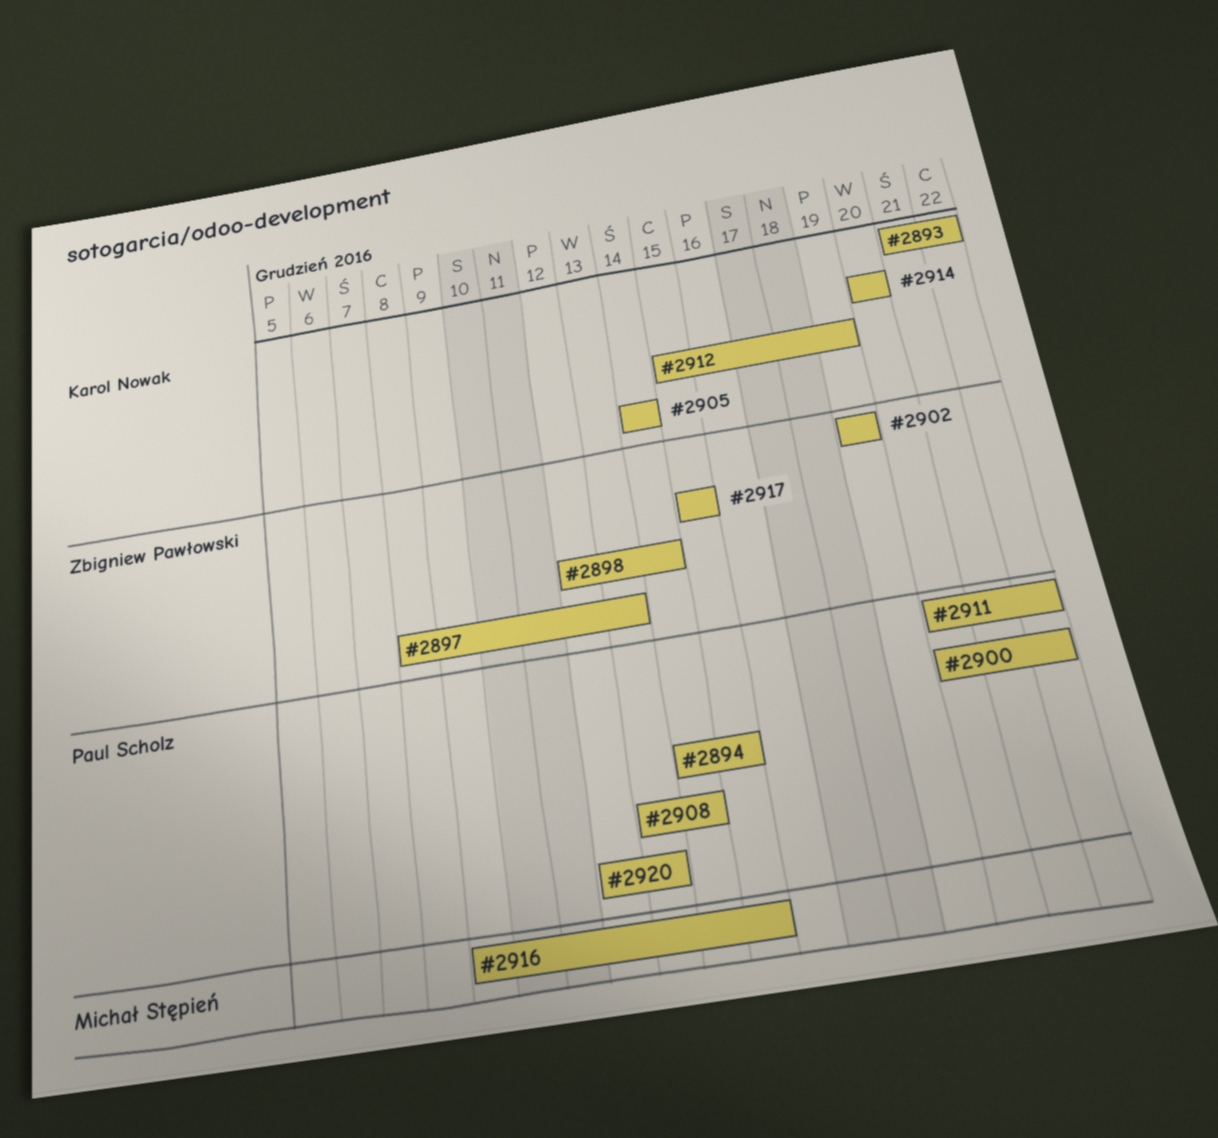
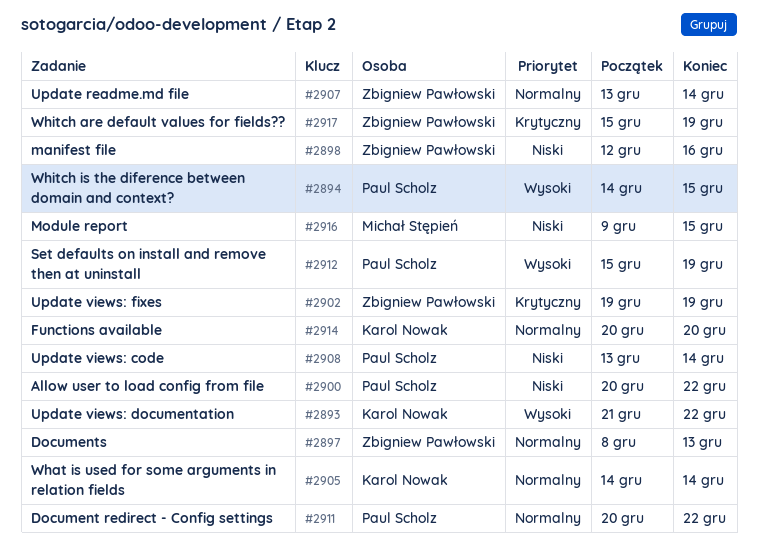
#2898, due: Dec 14 -> Dec 16
#2907: none -> present
#2912, owner: Karol Nowak -> Paul Scholz
#2917, due: Dec 15 -> Dec 19
#2920: present -> none

